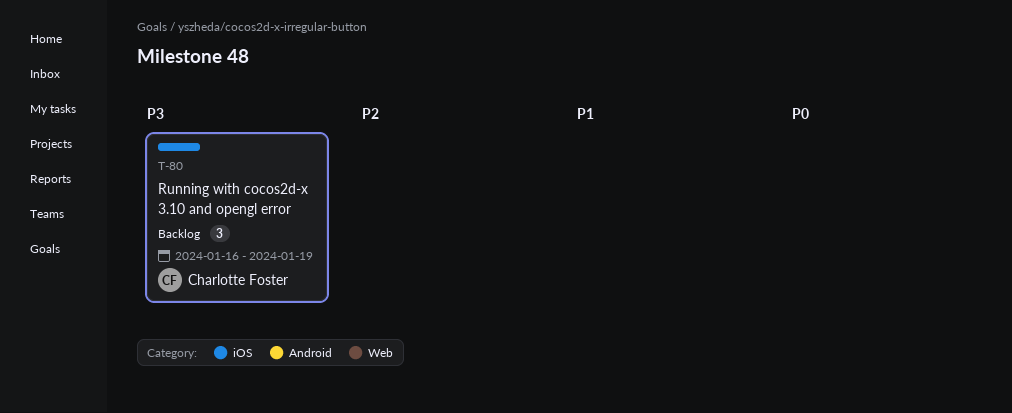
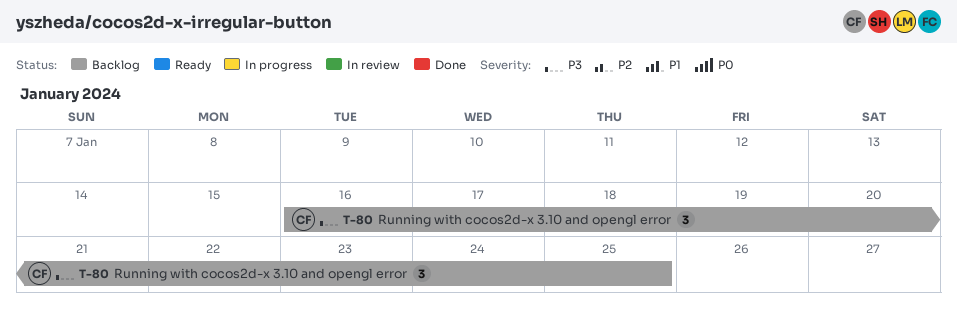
T-80, due: Jan 19 -> Jan 25

